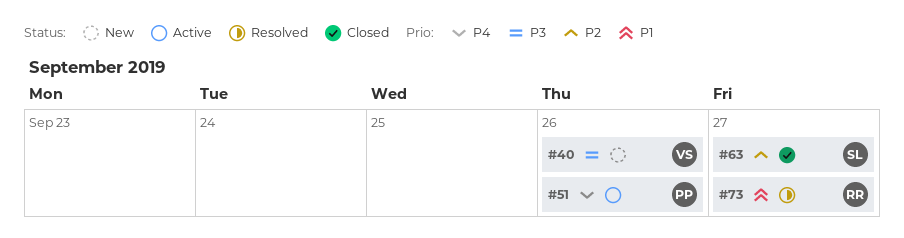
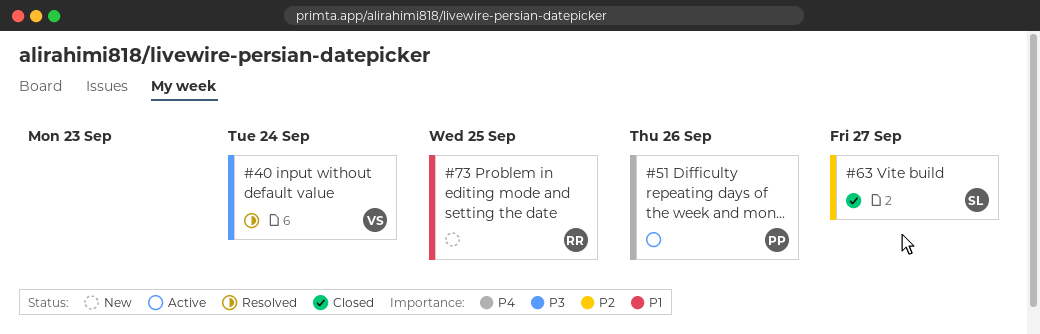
#40, status: New -> Resolved
#40, due: Sep 26 -> Sep 24
#73, status: Resolved -> New
#73, due: Sep 27 -> Sep 25

